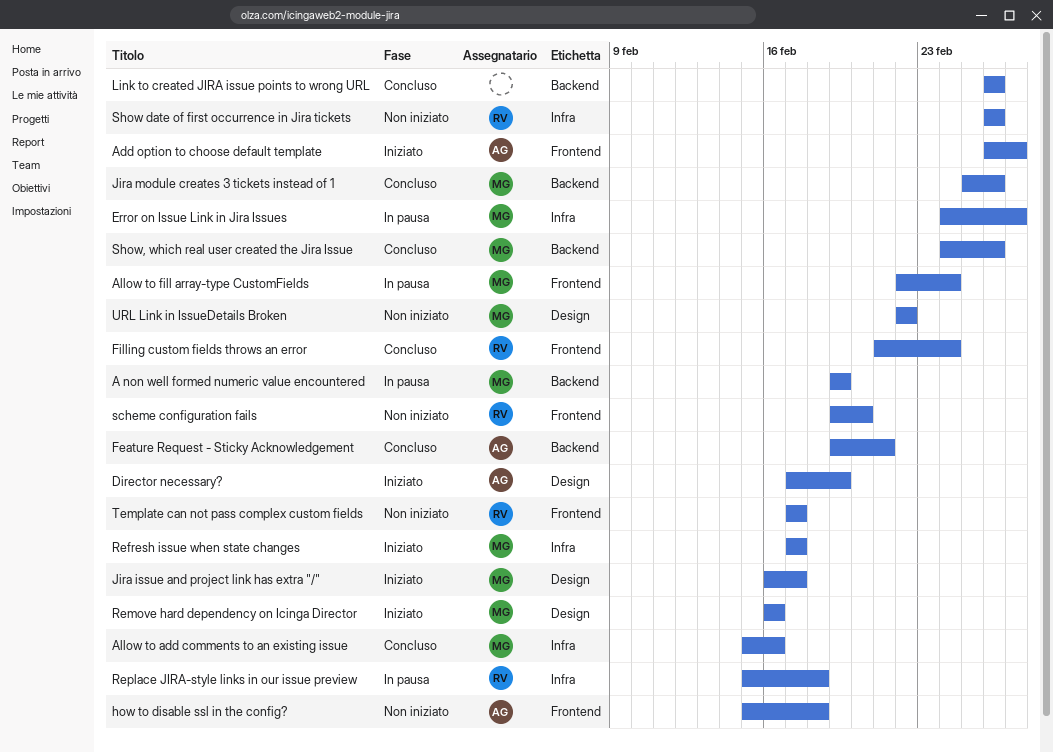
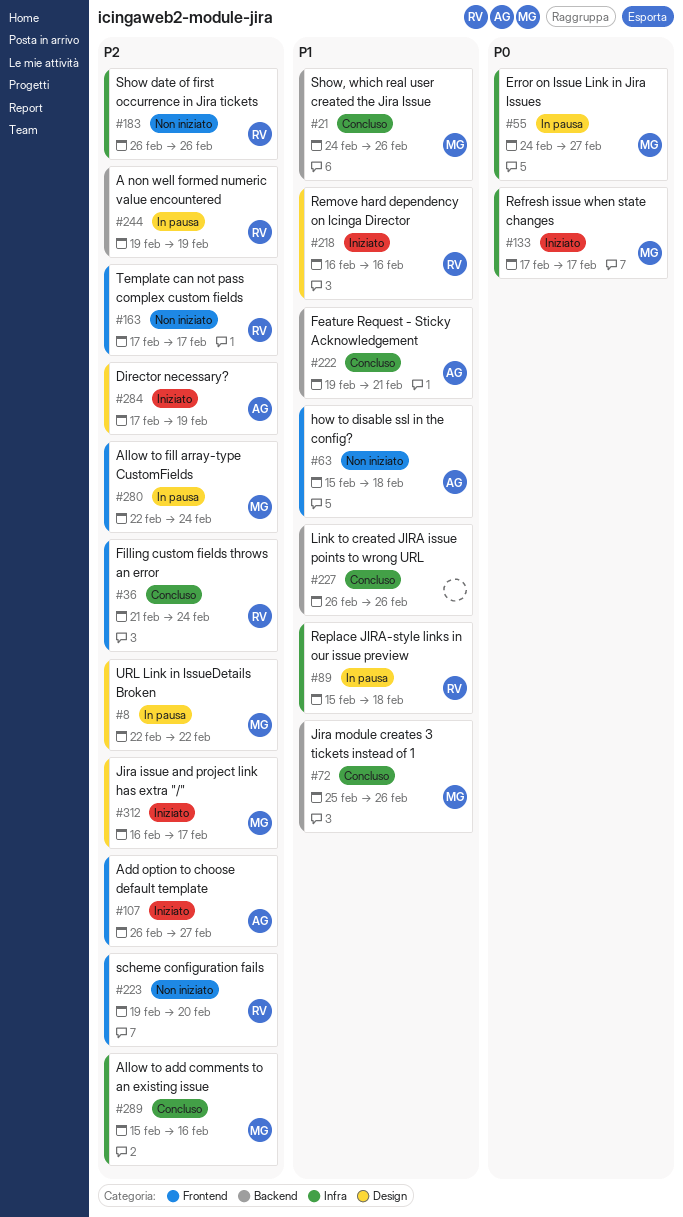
A non well formed numeric value encountered, owner: MG -> RV
Remove hard dependency on Icinga Director, owner: MG -> RV
URL Link in IssueDetails Broken, status: Non iniziato -> In pausa

